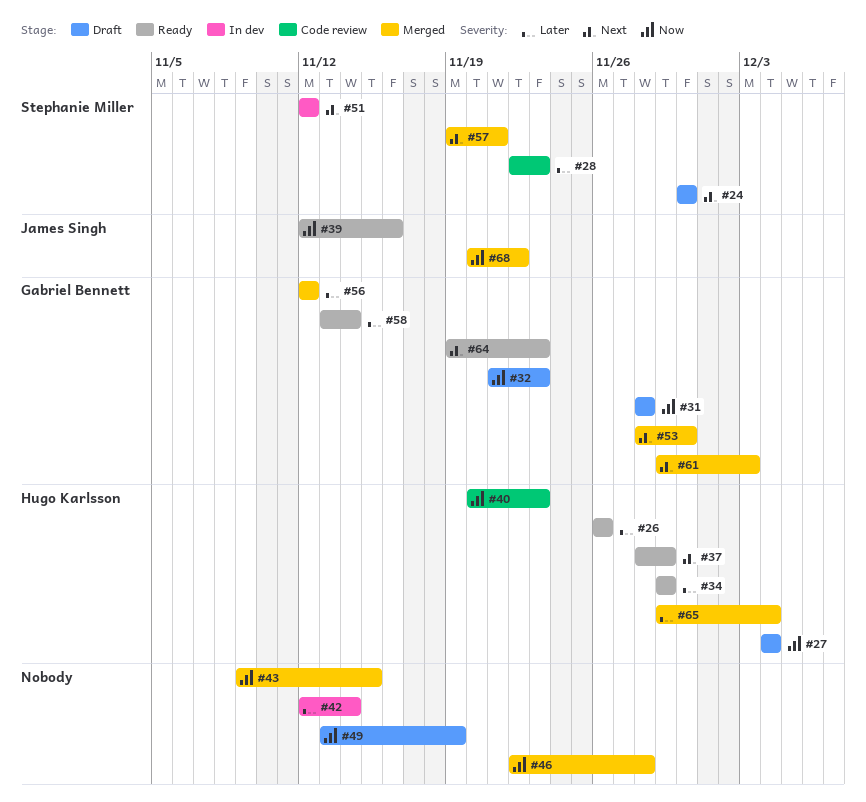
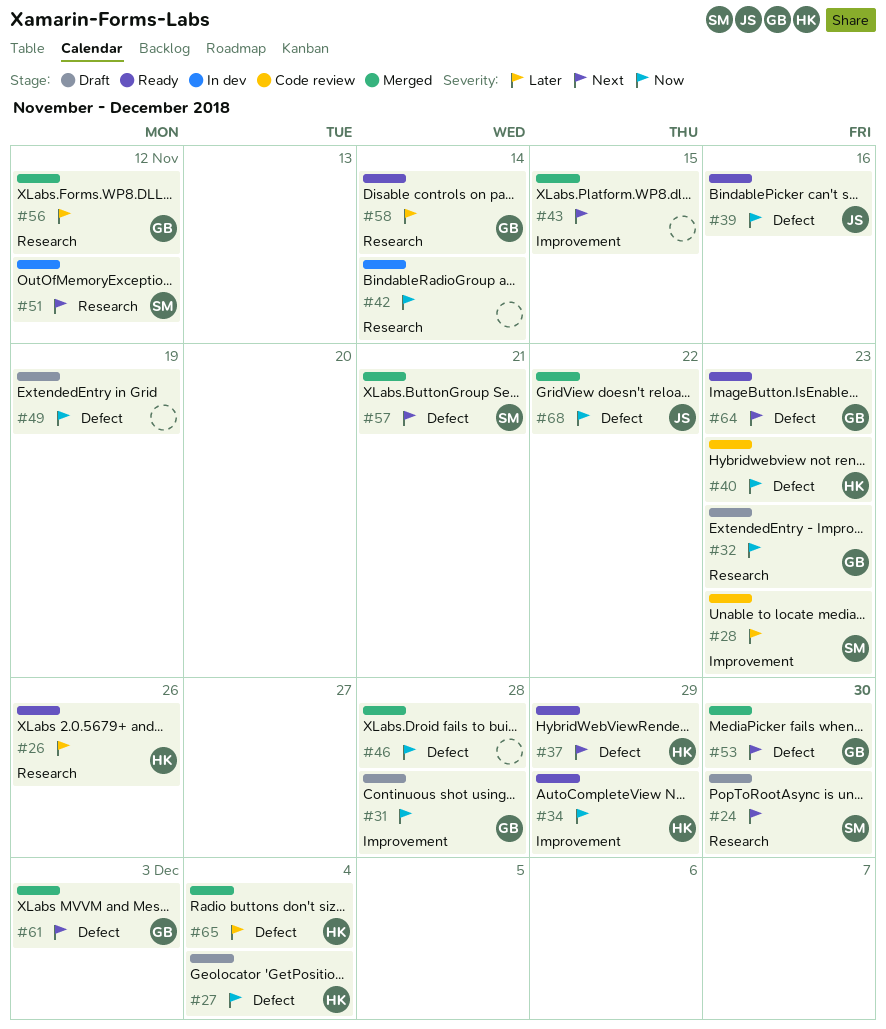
#34, priority: Later -> Now
#42, priority: Later -> Now
#43, priority: Now -> Next

